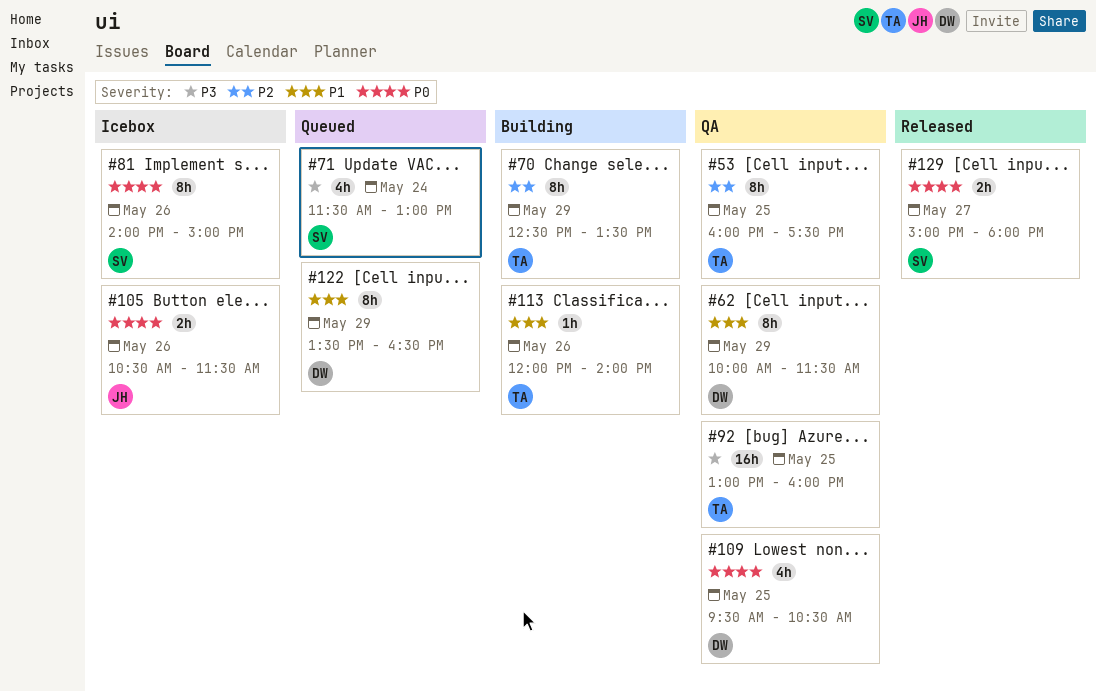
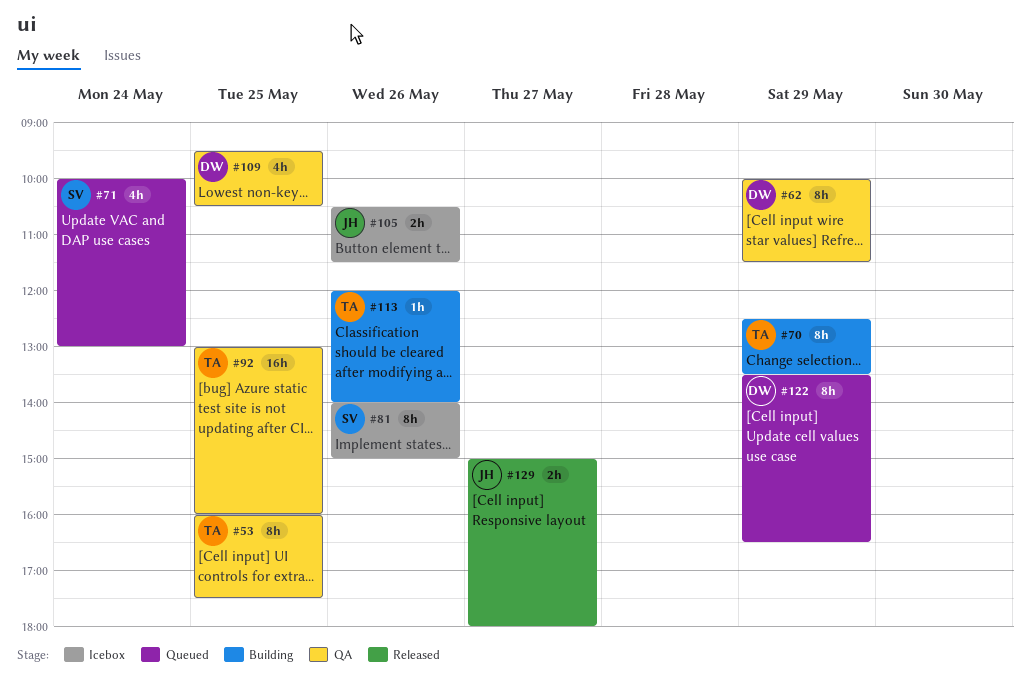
#71, begins: 11:30 -> 10:00
#129, owner: SV -> JH

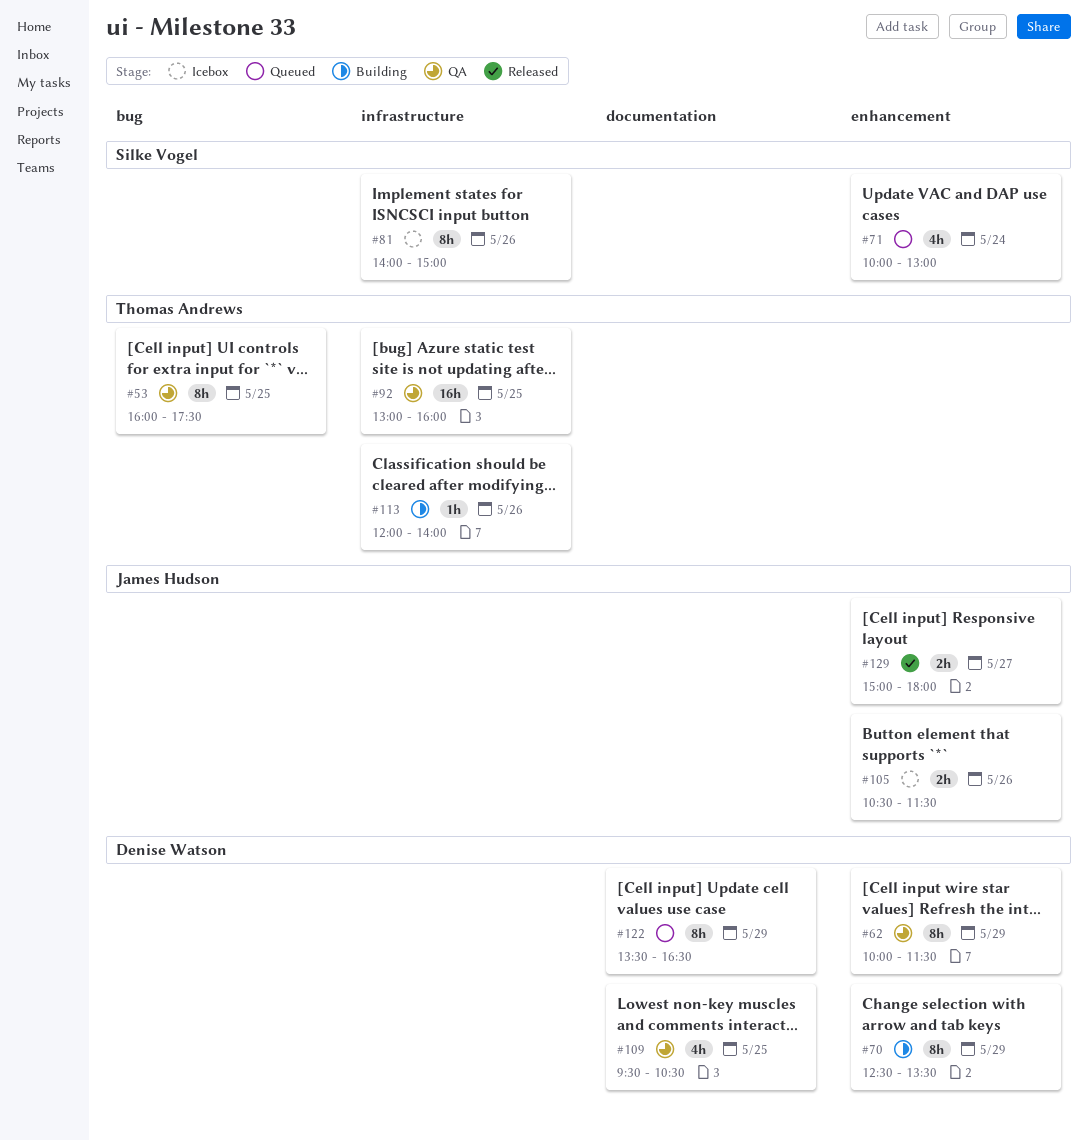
#70, owner: Thomas Andrews -> Denise Watson

